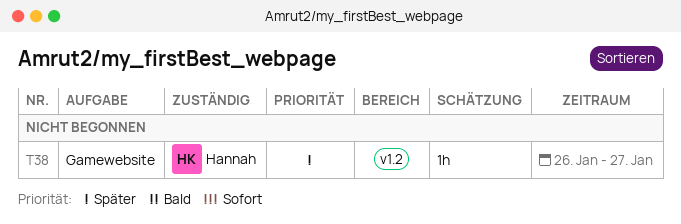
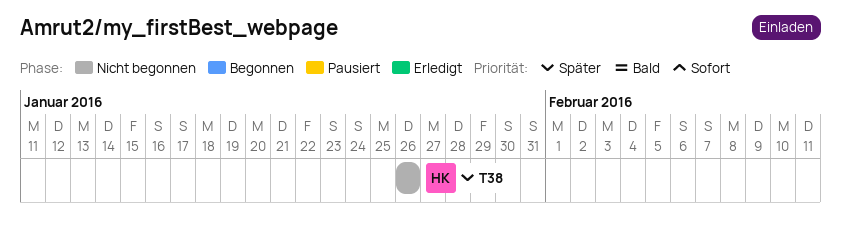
T38, due: Jan 27 -> Jan 26

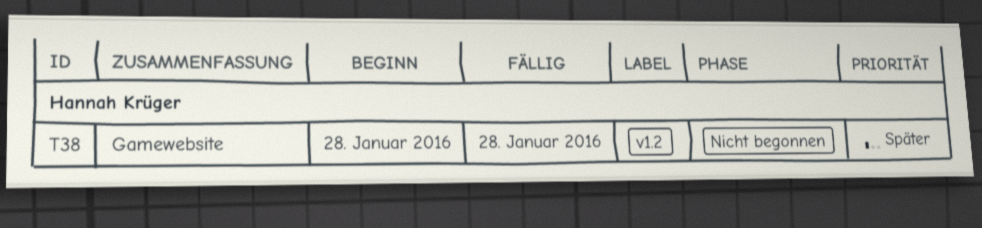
T38, start: Jan 26 -> Jan 28
T38, due: Jan 26 -> Jan 28

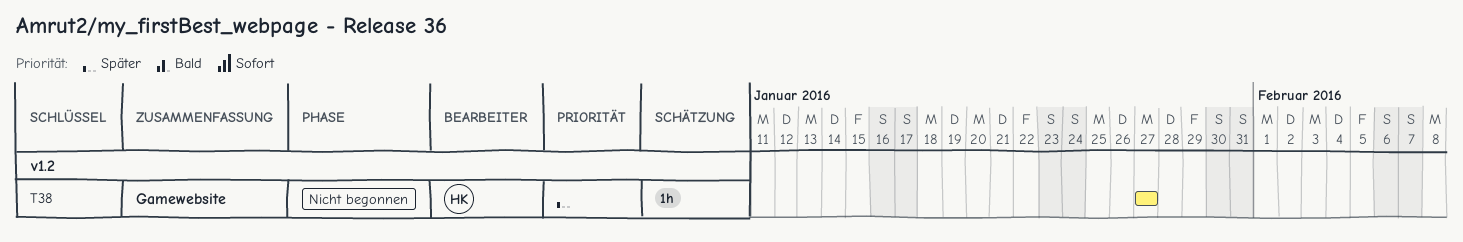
T38, start: Jan 28 -> Jan 27
T38, due: Jan 28 -> Jan 27

